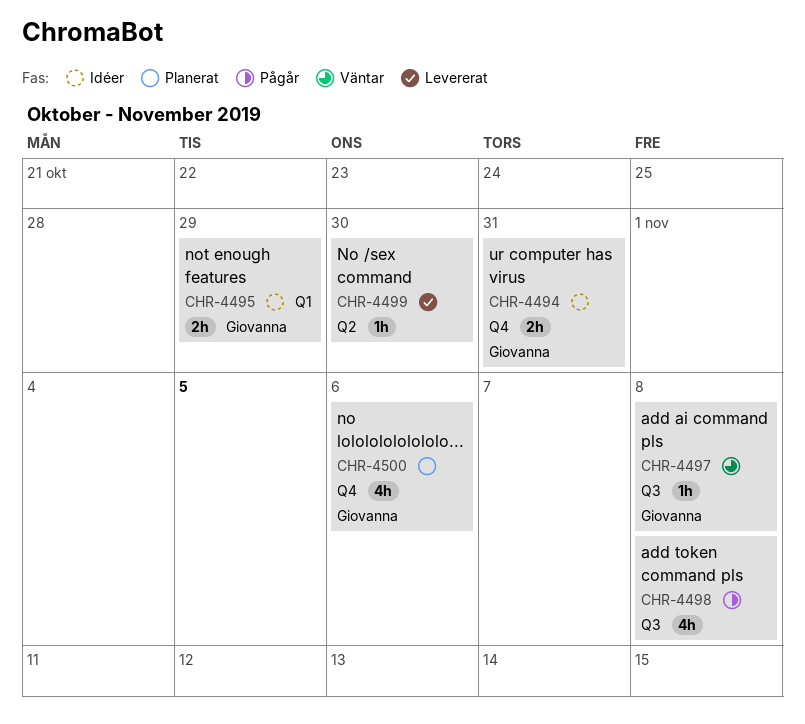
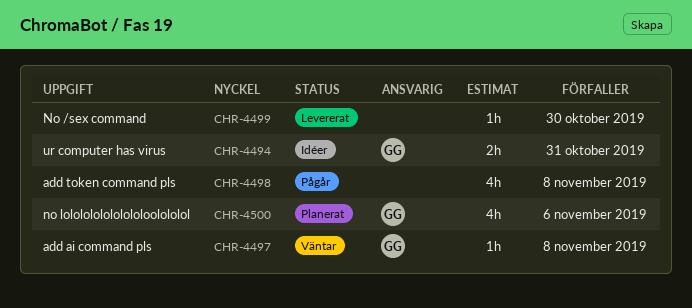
CHR-4495: present -> none

